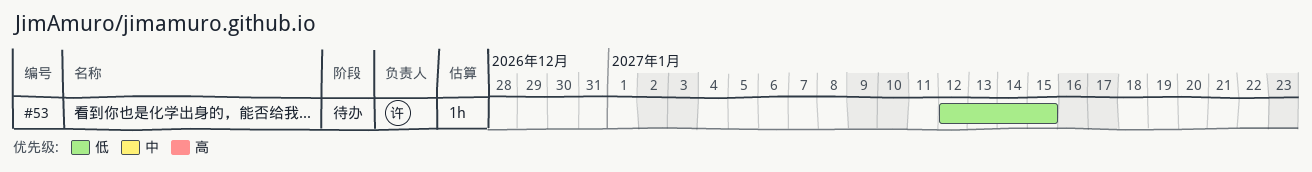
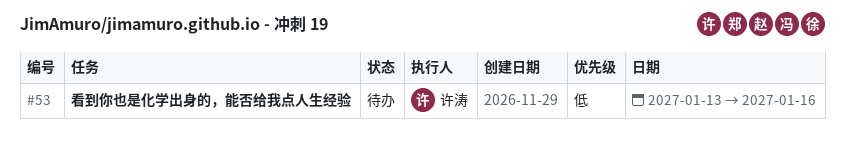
#53, start: Jan 12 -> Jan 13
#53, due: Jan 15 -> Jan 16

